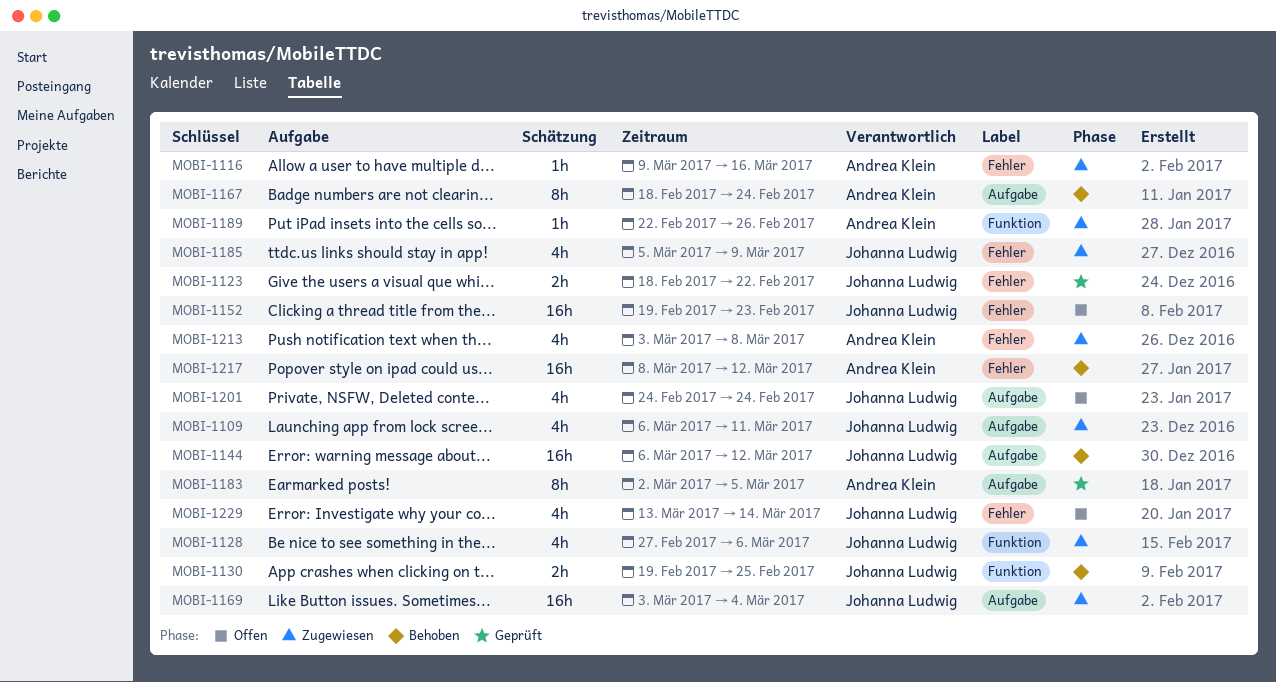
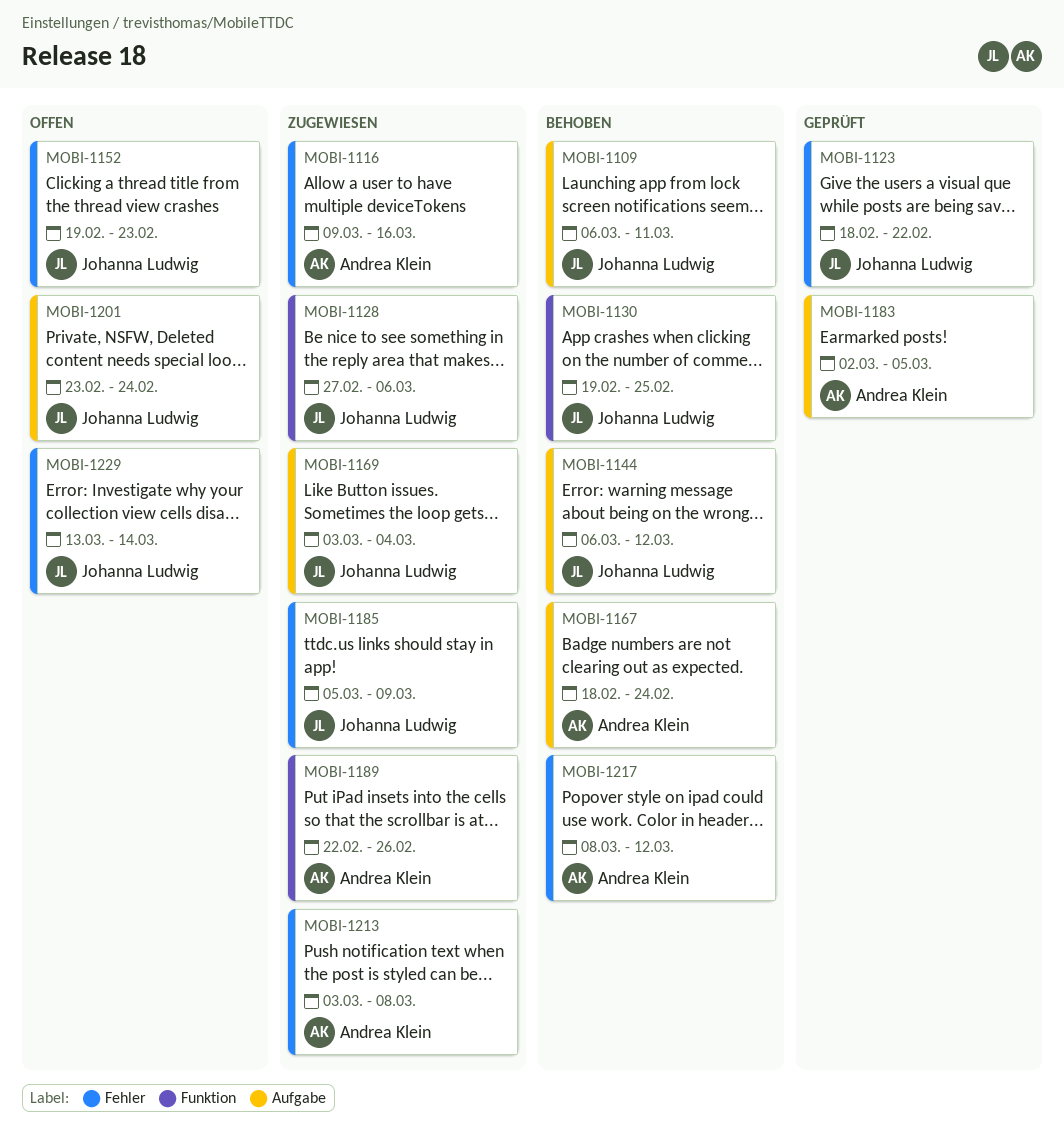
MOBI-1109, status: Zugewiesen -> Behoben
MOBI-1201, start: Feb 24 -> Feb 23

